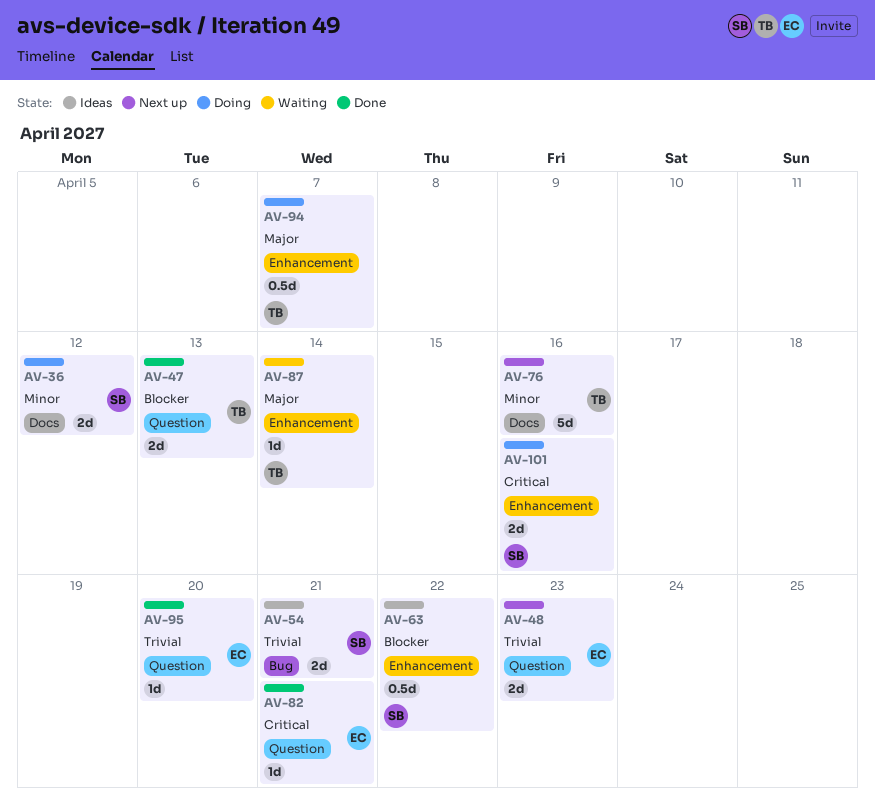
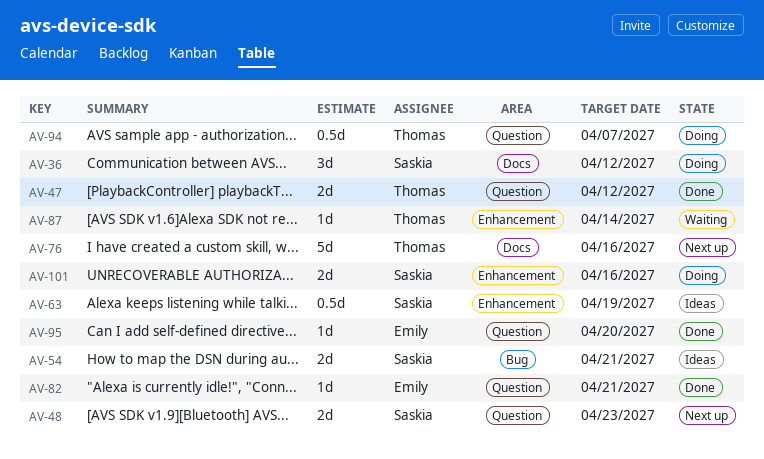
AV-36, estimate: 2d -> 3d
AV-47, due: Apr 13 -> Apr 12
AV-48, owner: Emily -> Saskia
AV-63, due: Apr 22 -> Apr 19
AV-94, label: Enhancement -> Question

